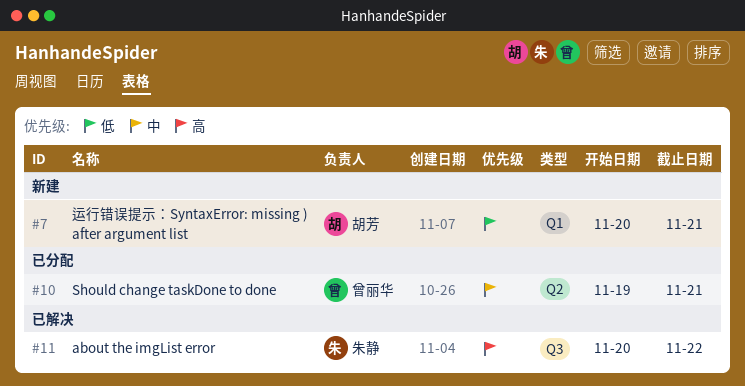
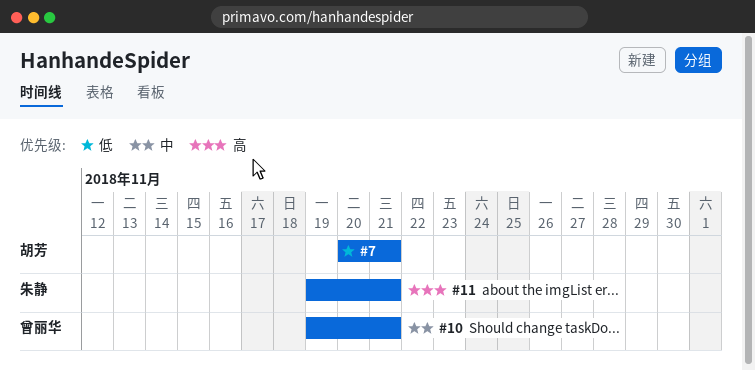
#11, start: Nov 20 -> Nov 19
#11, due: Nov 22 -> Nov 21

